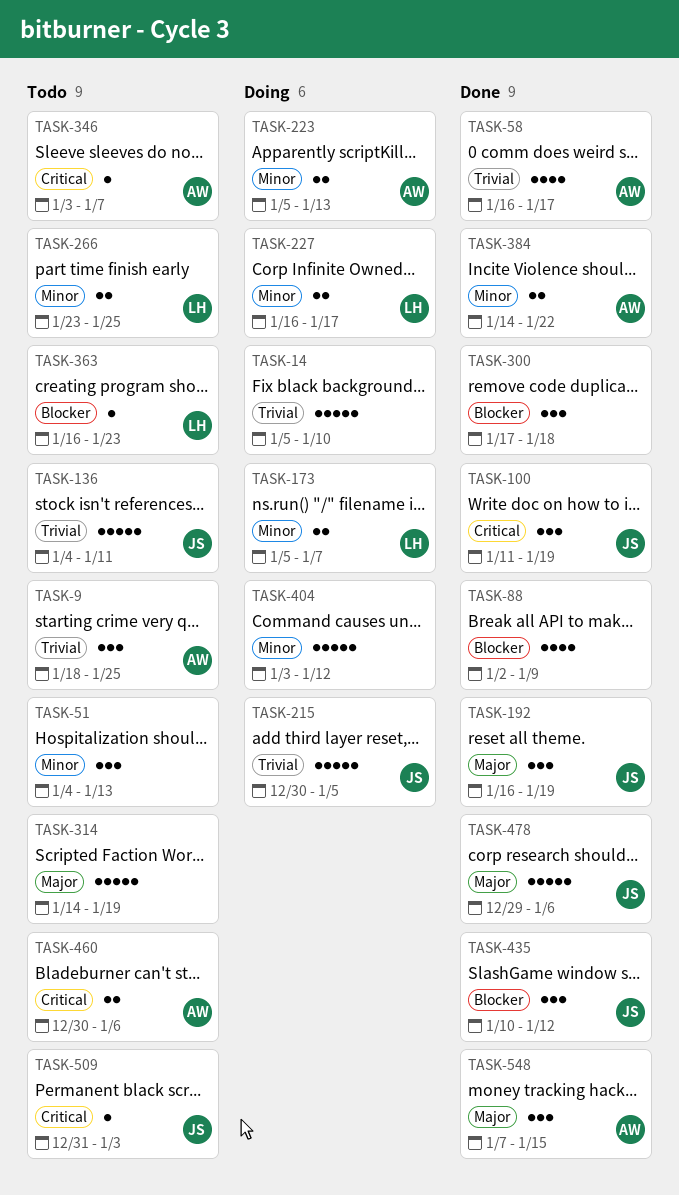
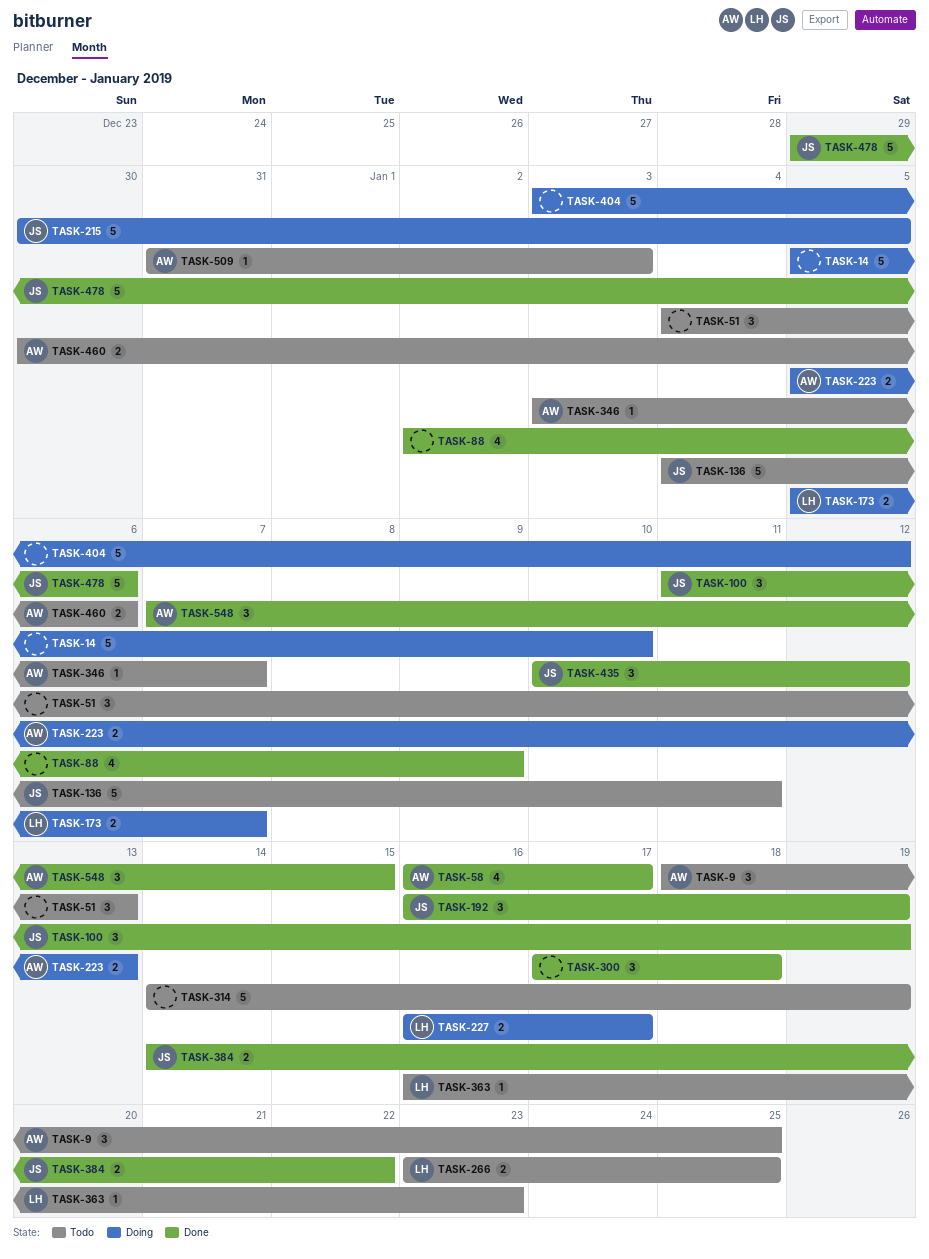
TASK-384, owner: AW -> JS
TASK-509, owner: JS -> AW

